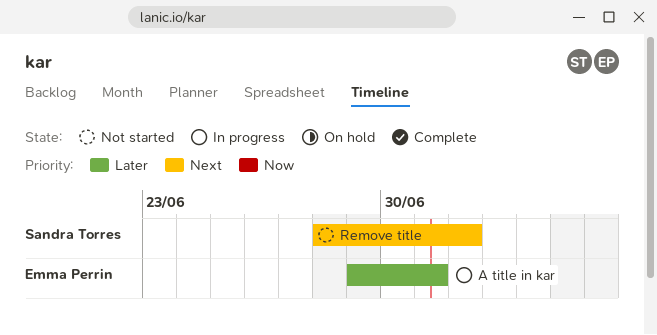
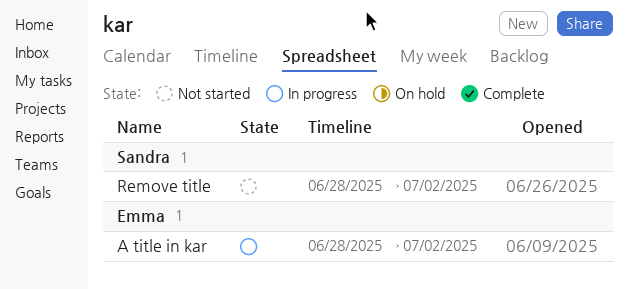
A title in kar, start: Jun 29 -> Jun 28
A title in kar, due: Jul 1 -> Jul 2

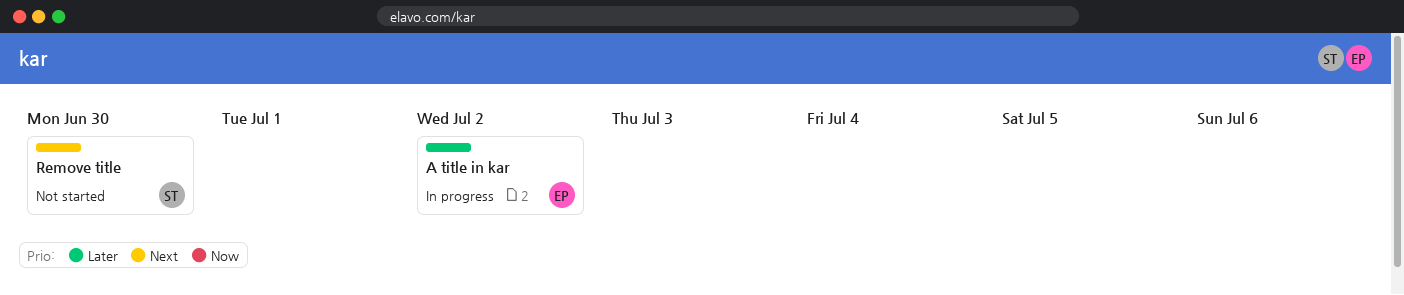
Remove title, due: Jul 2 -> Jun 30

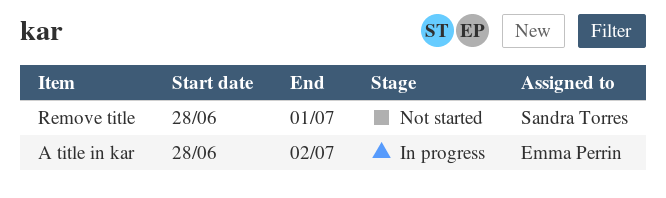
Remove title, due: Jun 30 -> Jul 1

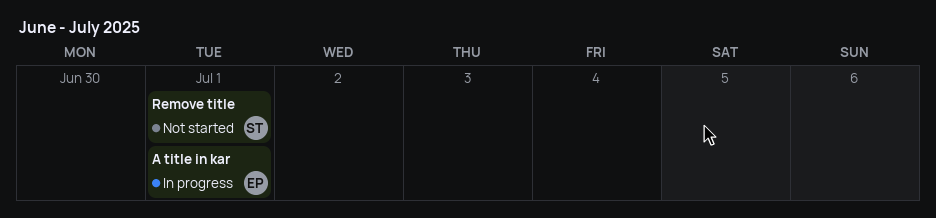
A title in kar, due: Jul 2 -> Jul 1

